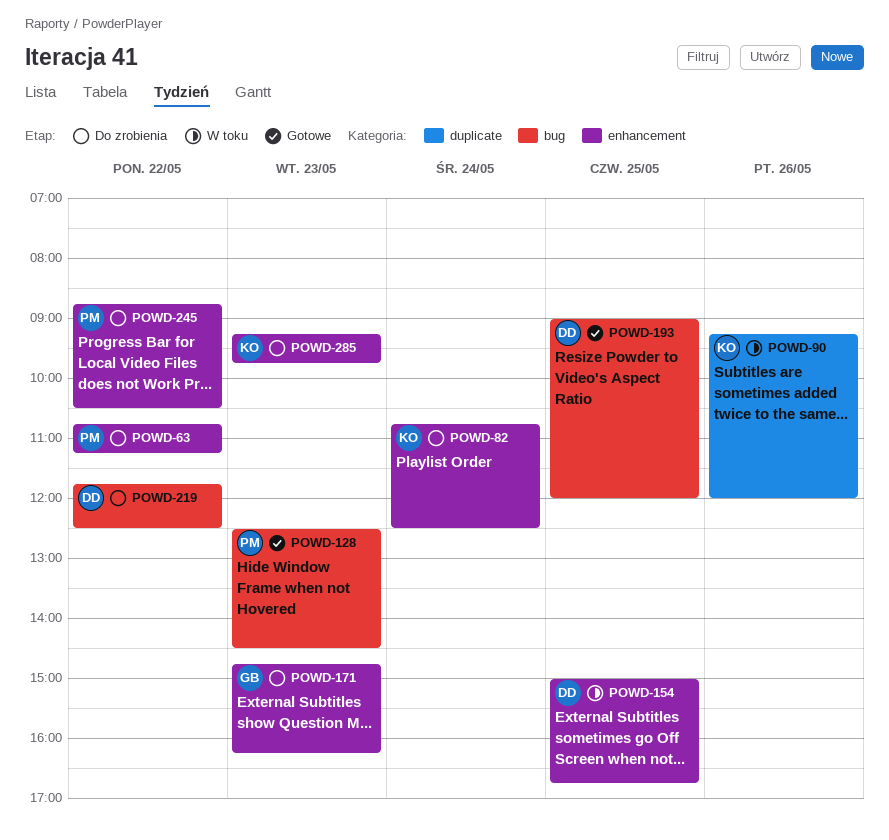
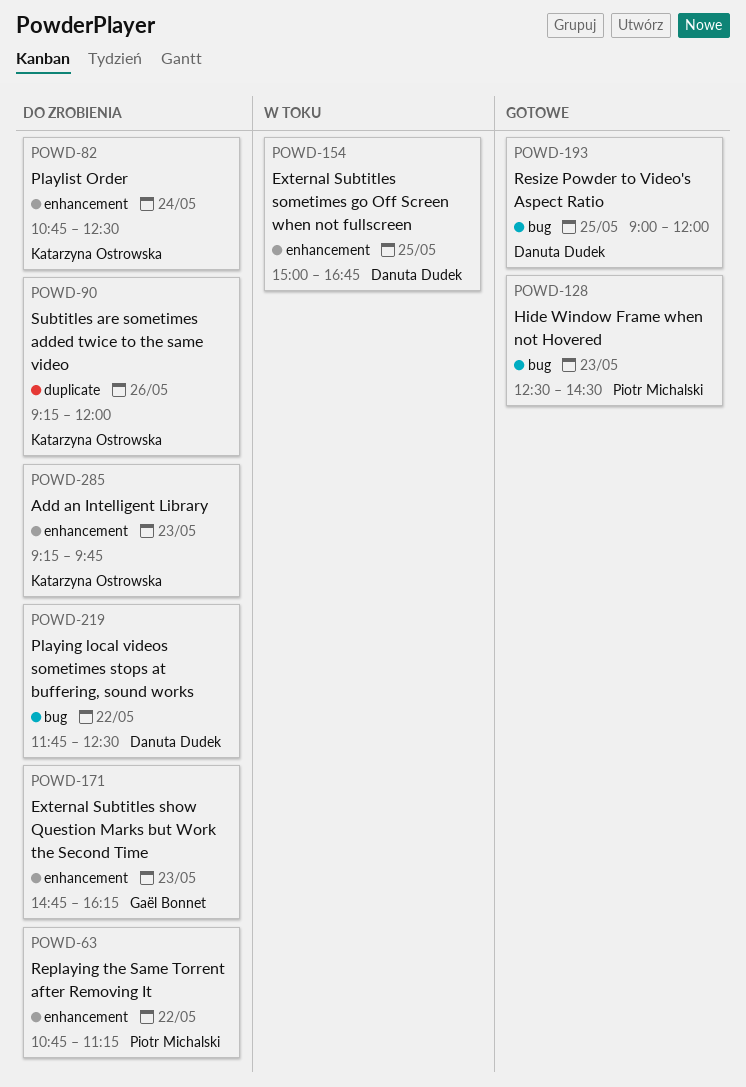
POWD-90, status: W toku -> Do zrobienia
POWD-245: present -> none

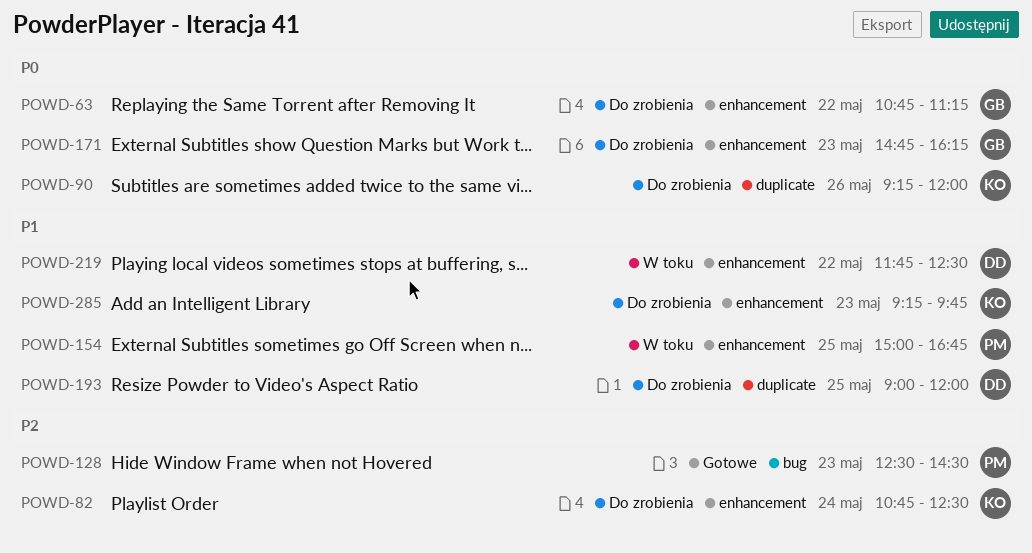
POWD-63, owner: Piotr Michalski -> Gaël Bonnet
POWD-154, owner: Danuta Dudek -> Piotr Michalski
POWD-193, status: Gotowe -> Do zrobienia
POWD-193, label: bug -> duplicate
POWD-219, status: Do zrobienia -> W toku
POWD-219, label: bug -> enhancement

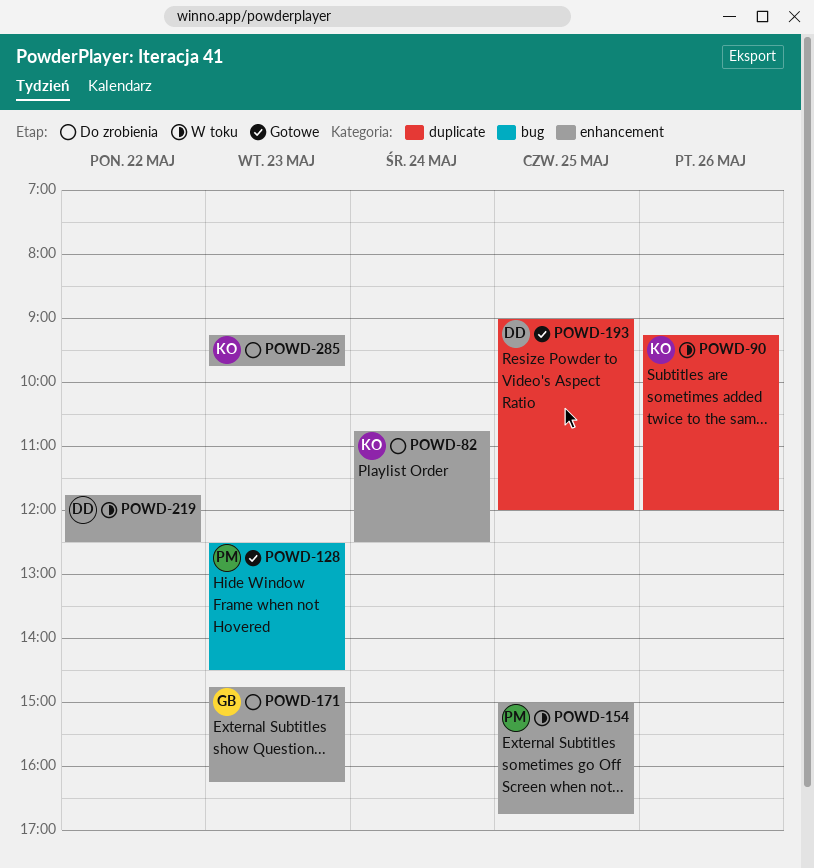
POWD-63: present -> none
POWD-90, status: Do zrobienia -> W toku
POWD-193, status: Do zrobienia -> Gotowe

